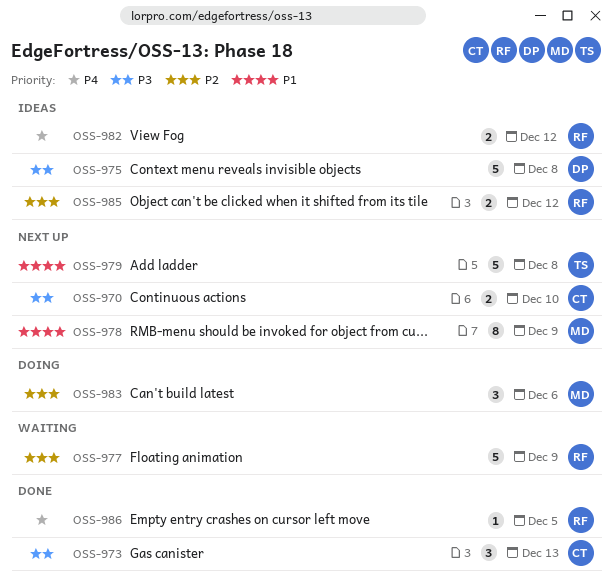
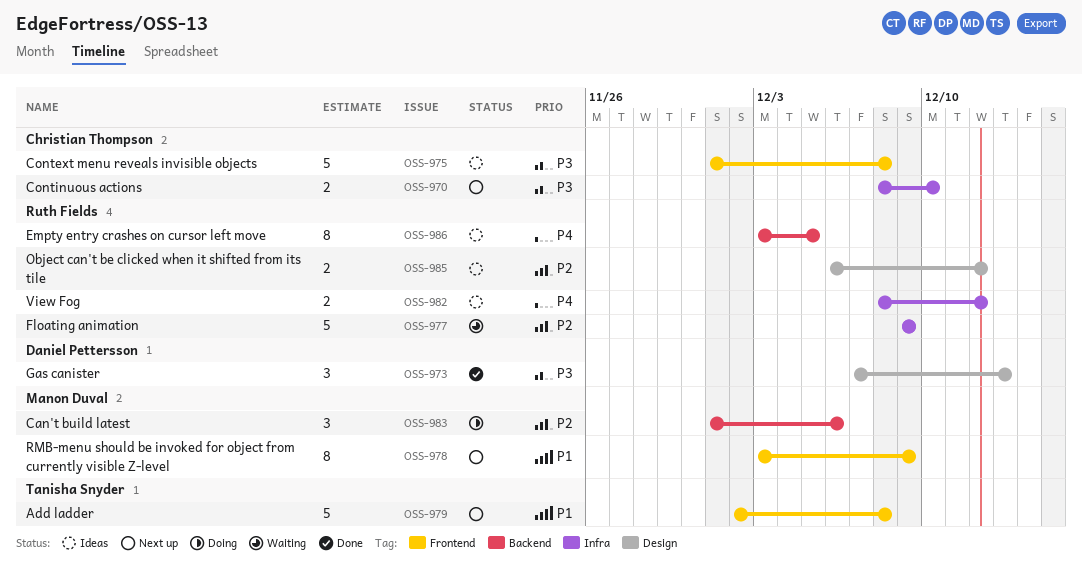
OSS-973, owner: Christian Thompson -> Daniel Pettersson
OSS-975, owner: Daniel Pettersson -> Christian Thompson
OSS-986, status: Done -> Ideas
OSS-986, estimate: 1 -> 8

